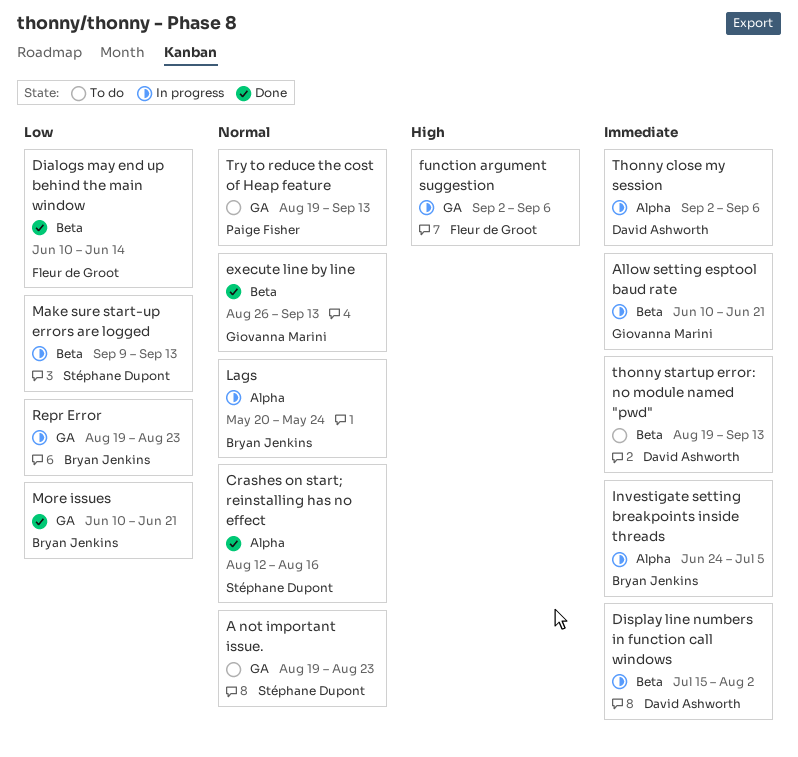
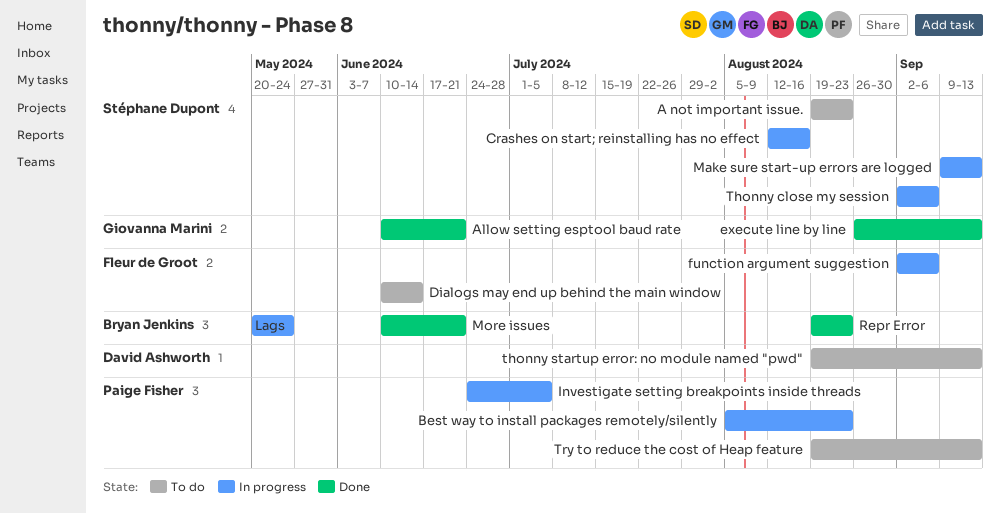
Allow setting esptool baud rate, status: In progress -> Done
Best way to install packages remotely/silently: none -> present
Crashes on start; reinstalling has no effect, status: Done -> In progress
Dialogs may end up behind the main window, status: Done -> To do
Display line numbers in function call windows: present -> none
Investigate setting breakpoints inside threads, owner: Bryan Jenkins -> Paige Fisher
Repr Error, status: In progress -> Done
Thonny close my session, owner: David Ashworth -> Stéphane Dupont

